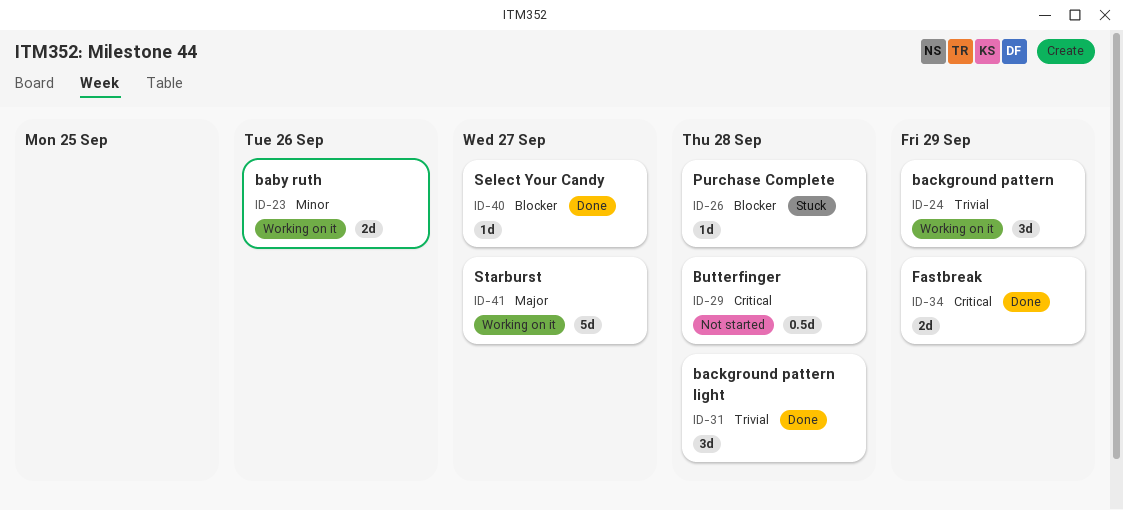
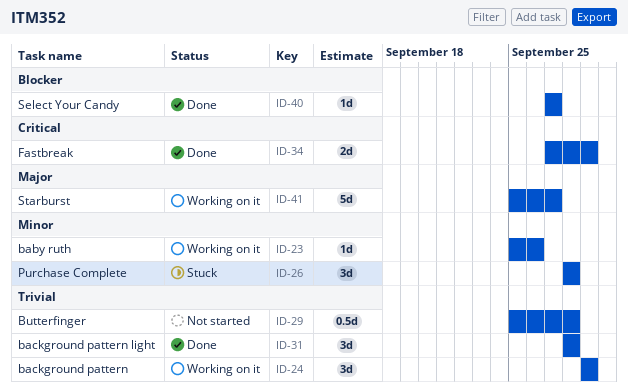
ID-23, estimate: 2d -> 1d
ID-26, priority: Blocker -> Minor
ID-26, estimate: 1d -> 3d
ID-29, priority: Critical -> Trivial

